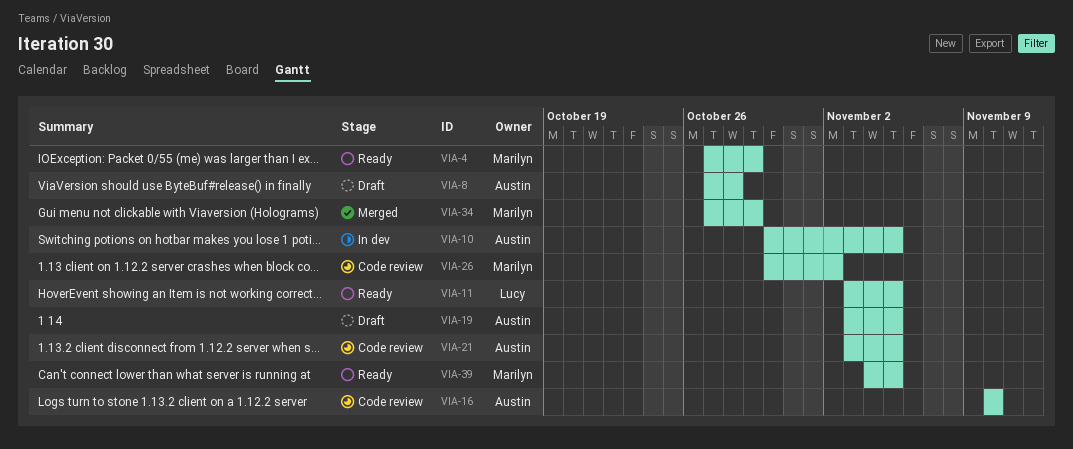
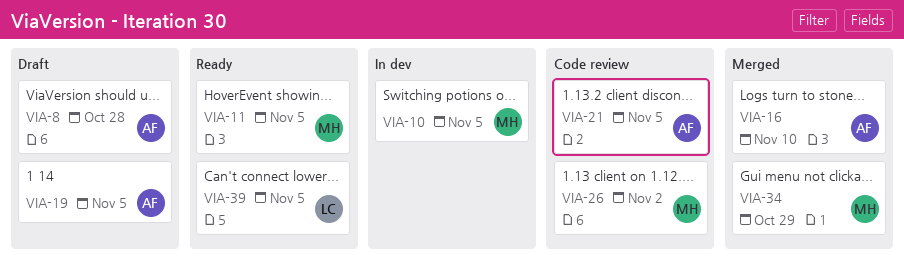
VIA-4: present -> none
VIA-10, owner: Austin -> Marilyn
VIA-11, owner: Lucy -> Marilyn
VIA-16, status: Code review -> Merged
VIA-39, owner: Marilyn -> Lucy

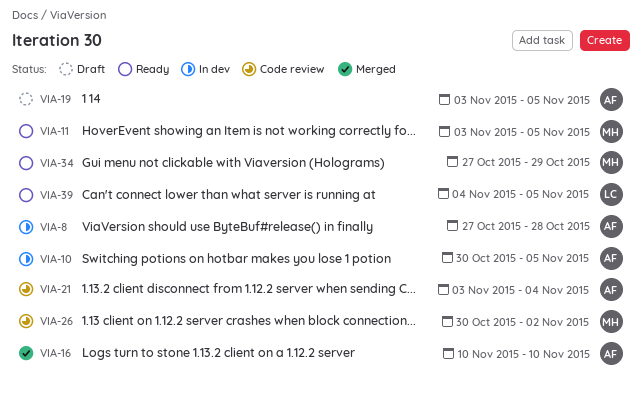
VIA-8, status: Draft -> In dev
VIA-10, owner: MH -> AF
VIA-21, due: Nov 5 -> Nov 4
VIA-34, status: Merged -> Ready

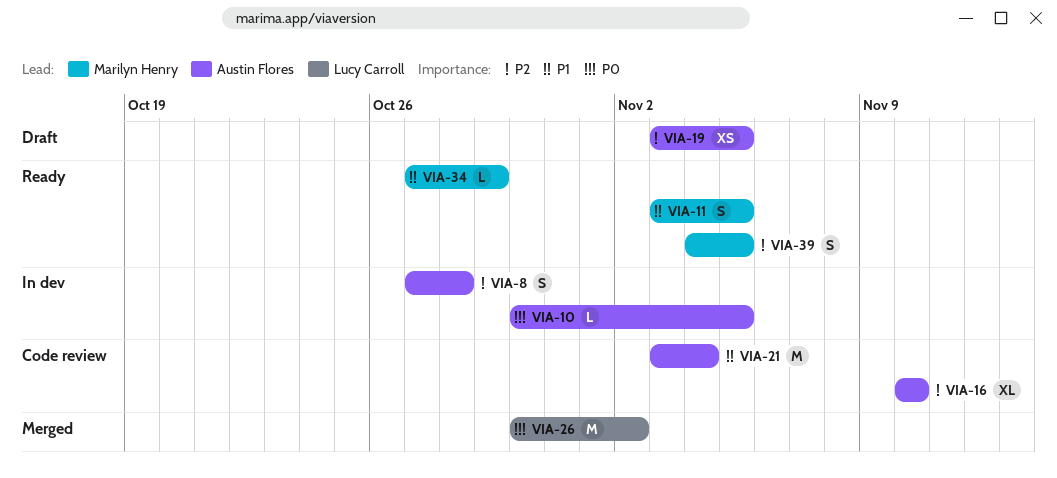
VIA-16, status: Merged -> Code review
VIA-26, status: Code review -> Merged
VIA-26, owner: Marilyn Henry -> Lucy Carroll
VIA-39, owner: Lucy Carroll -> Marilyn Henry

